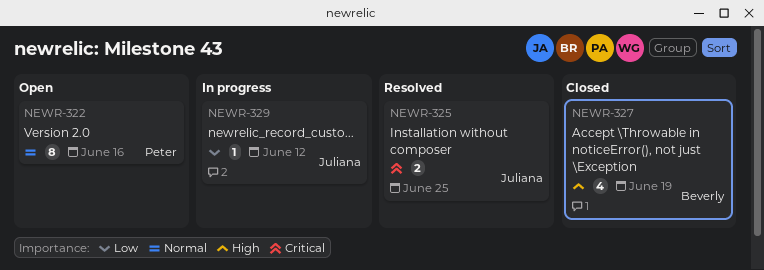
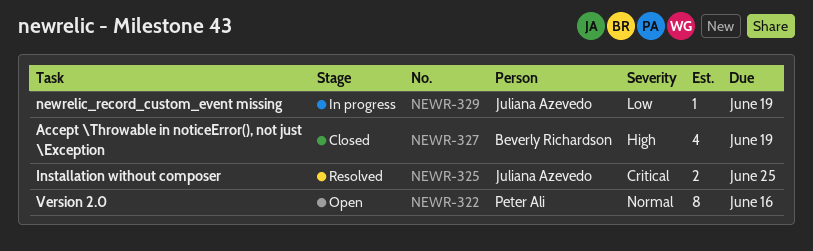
NEWR-329, due: Jun 12 -> Jun 19

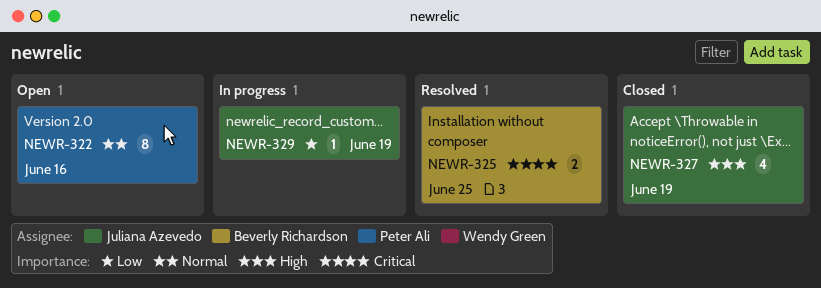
NEWR-325, owner: Juliana Azevedo -> Beverly Richardson
NEWR-327, owner: Beverly Richardson -> Juliana Azevedo

